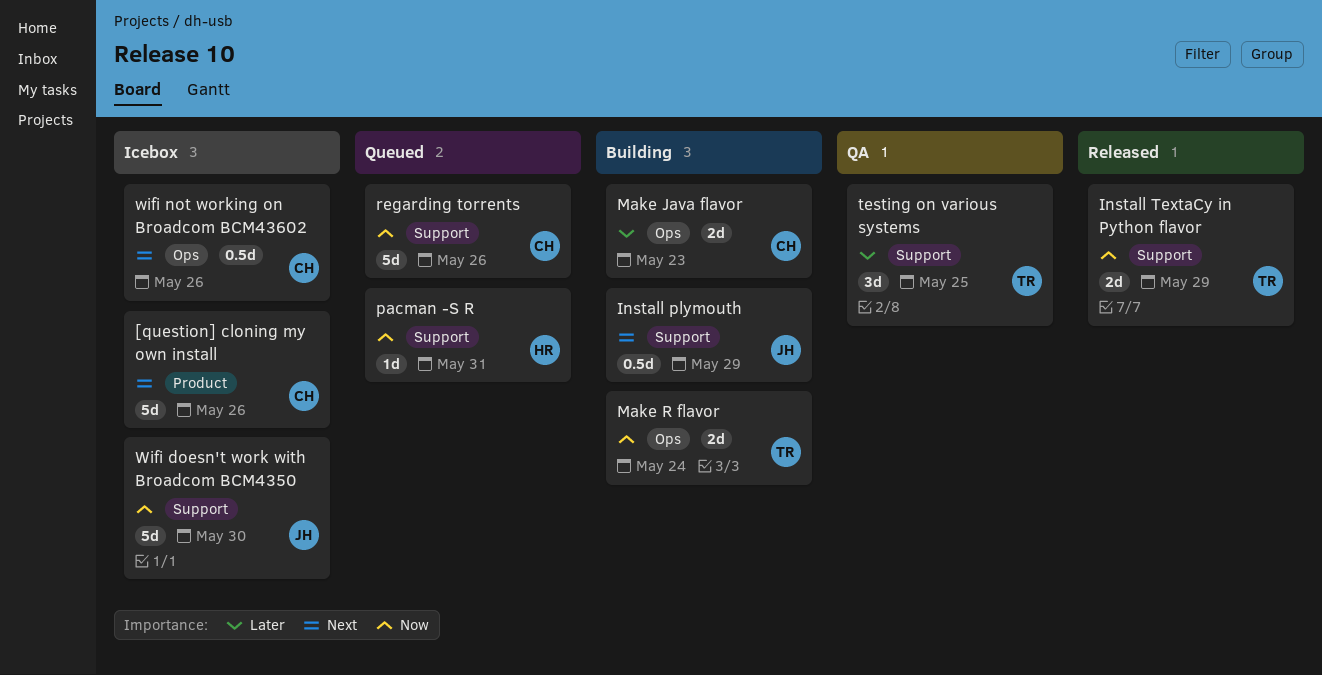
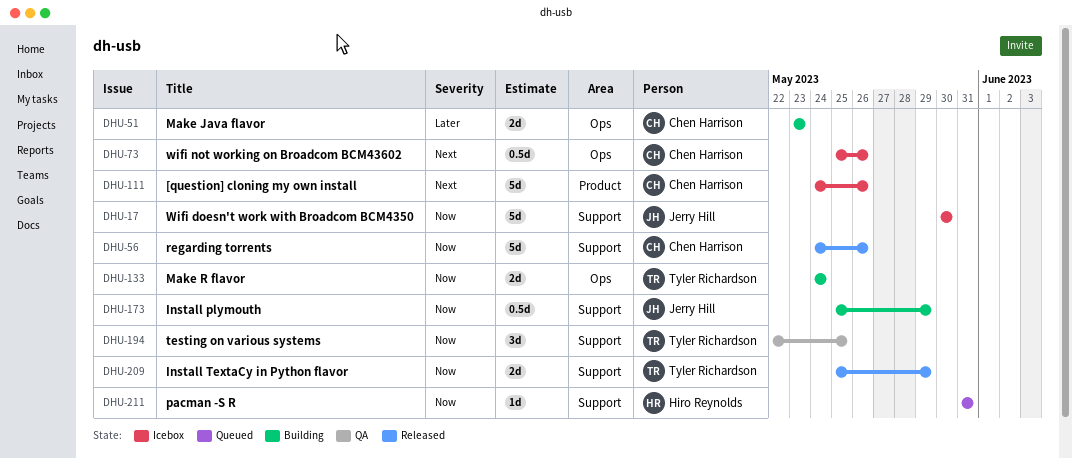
Install plymouth, priority: Next -> Now
regarding torrents, status: Queued -> Released
testing on various systems, priority: Later -> Now

